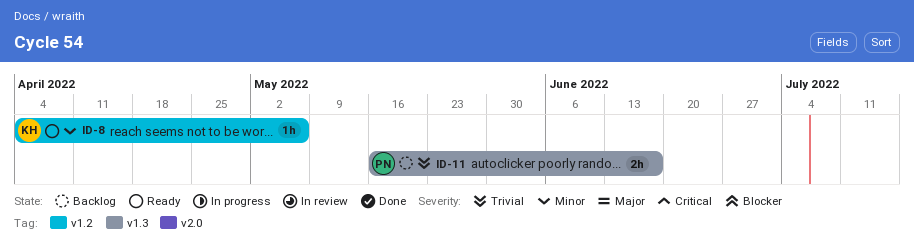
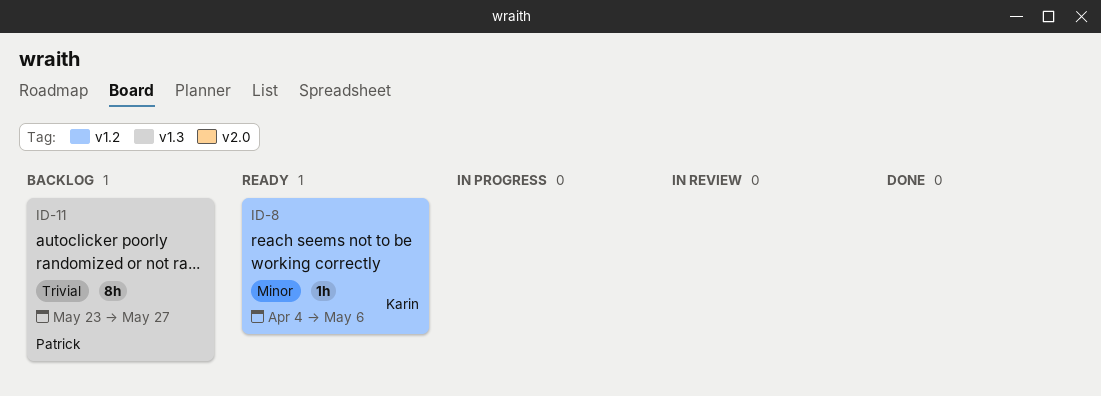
ID-11, estimate: 2h -> 8h
ID-11, start: May 16 -> May 23
ID-11, due: Jun 17 -> May 27

